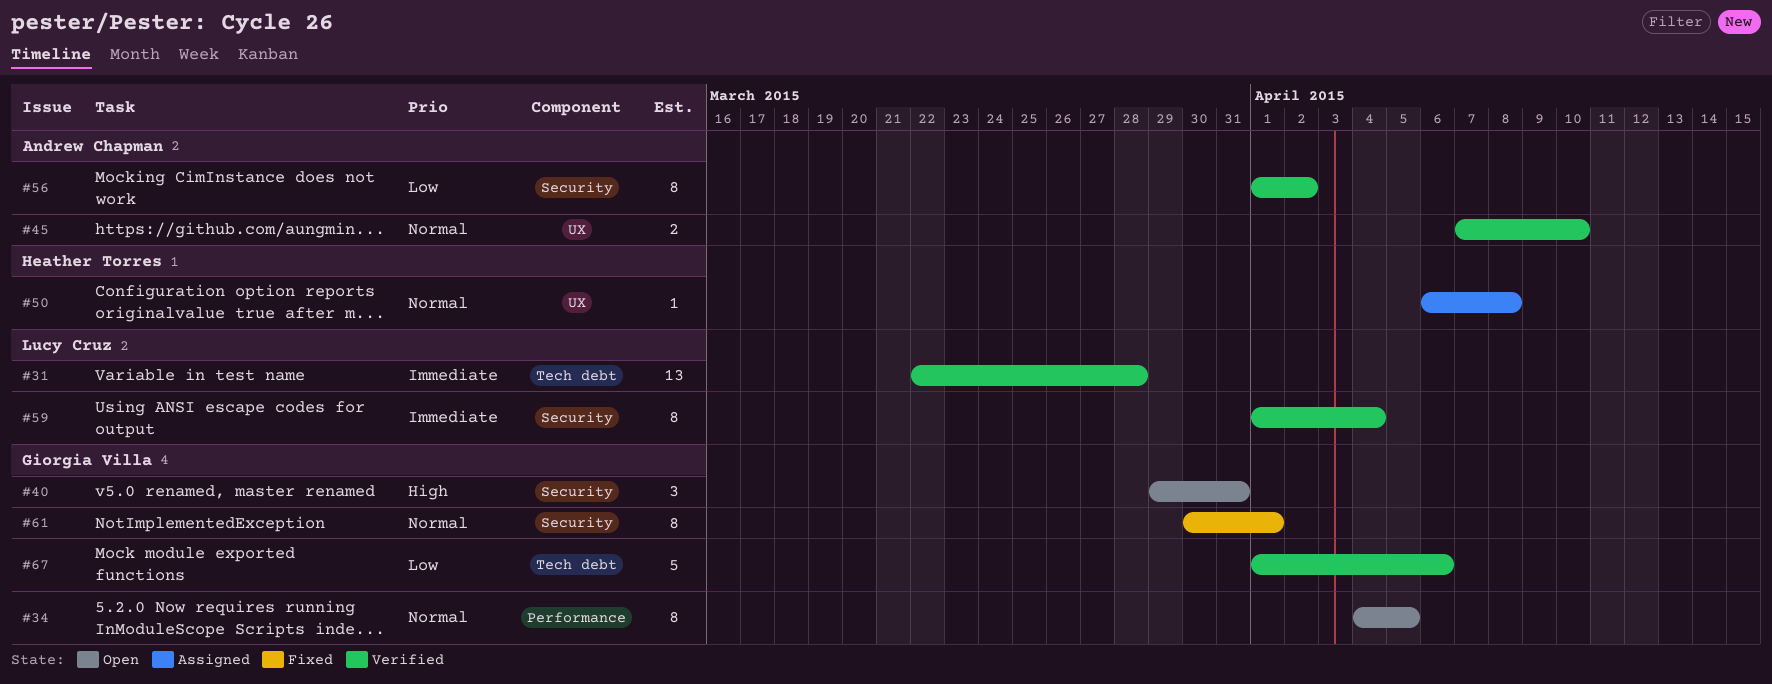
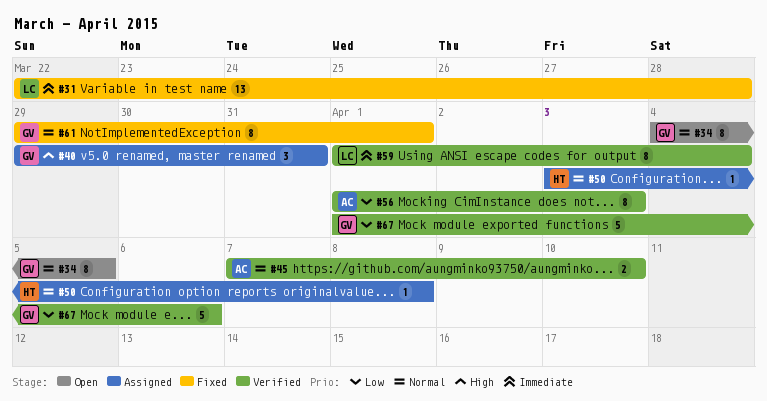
#31, status: Verified -> Fixed
#40, status: Open -> Assigned
#50, start: Apr 6 -> Apr 3
#56, due: Apr 2 -> Apr 3
#61, start: Mar 30 -> Mar 29

